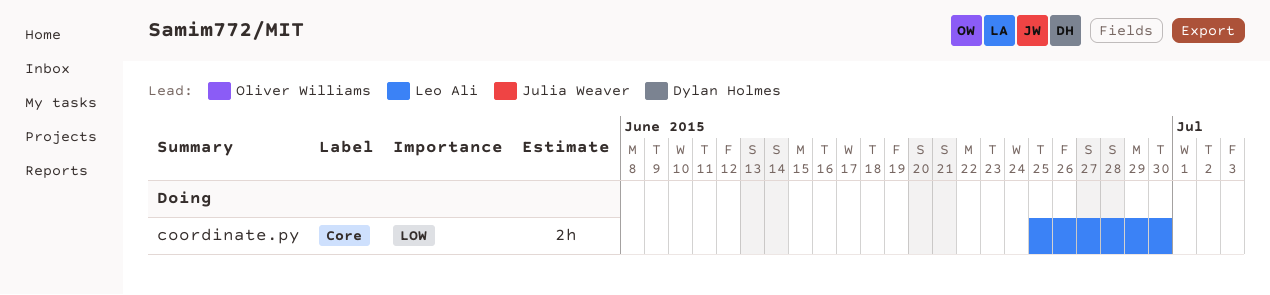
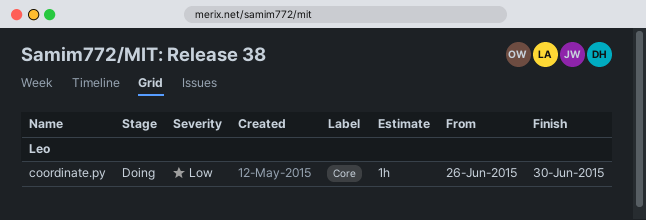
coordinate.py, estimate: 2h -> 1h
coordinate.py, start: Jun 25 -> Jun 26

